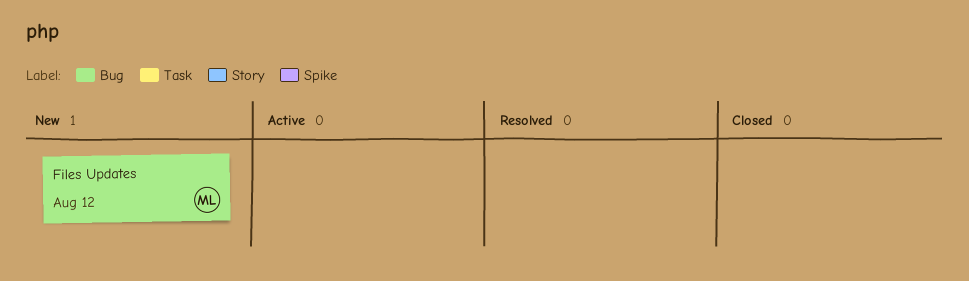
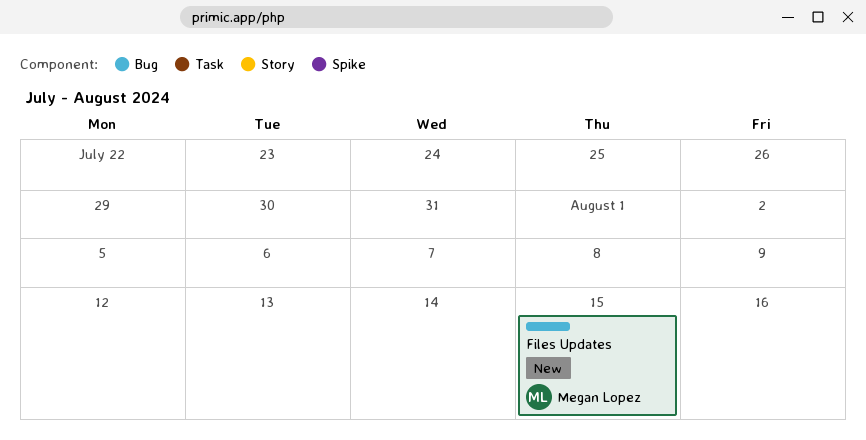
Files Updates, due: Aug 12 -> Aug 15

